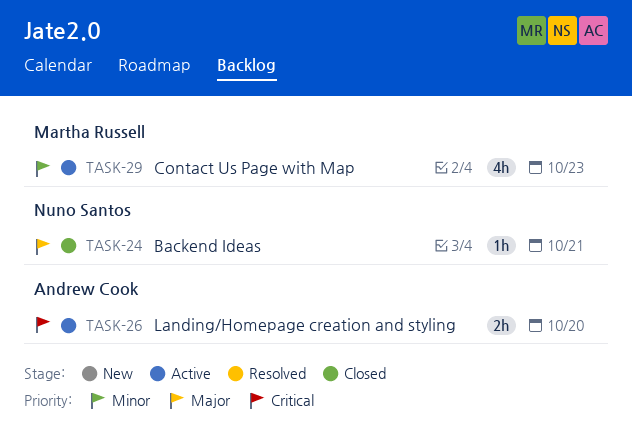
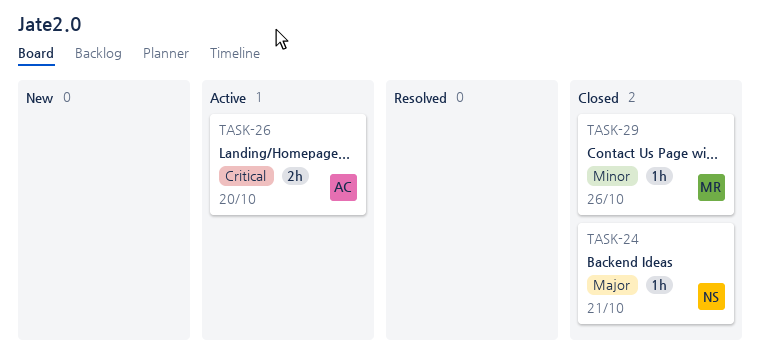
TASK-29, status: Active -> Closed
TASK-29, estimate: 4h -> 1h
TASK-29, due: Oct 23 -> Oct 26

